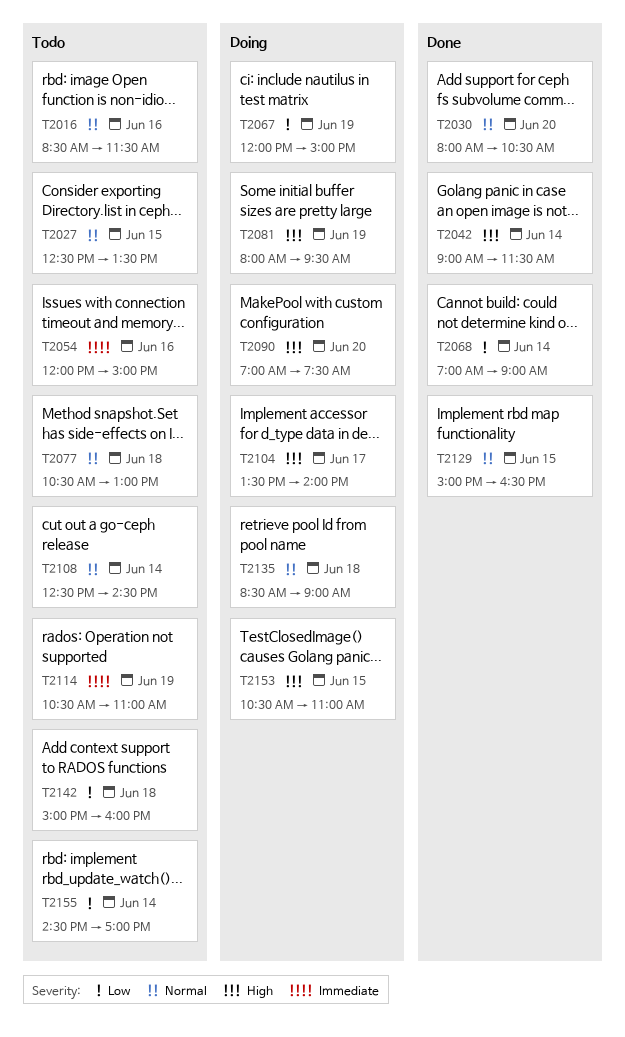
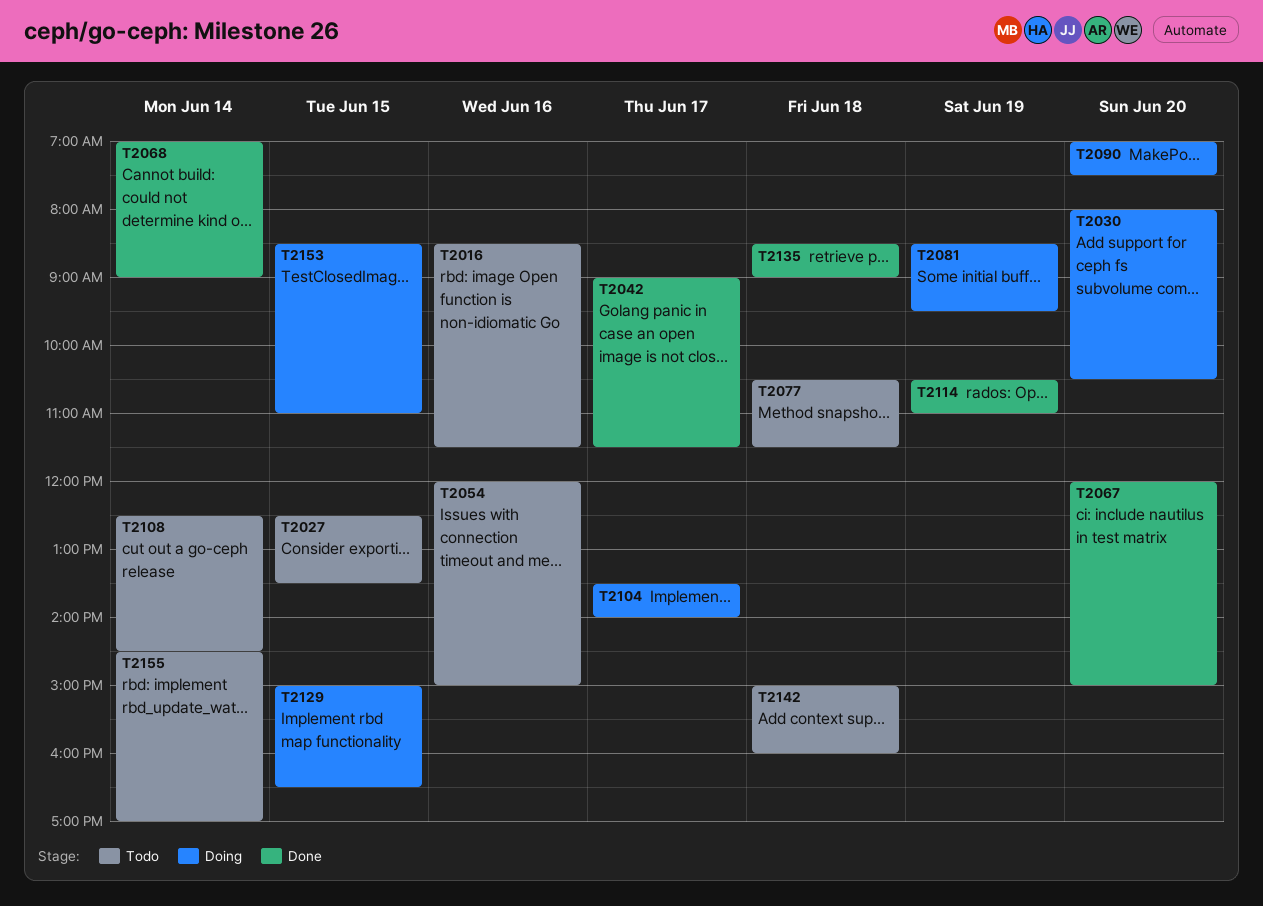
T2030, status: Done -> Doing
T2042, day: Jun 14 -> Jun 17
T2067, status: Doing -> Done
T2067, day: Jun 19 -> Jun 20
T2077, ends: 13:00 -> 11:30
T2081, begins: 08:00 -> 08:30
T2114, status: Todo -> Done
T2129, status: Done -> Doing
T2135, status: Doing -> Done
T2153, begins: 10:30 -> 08:30

